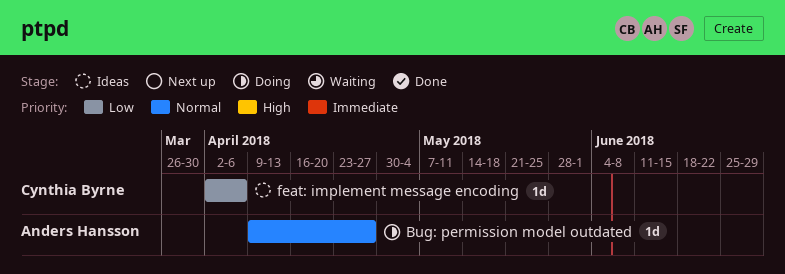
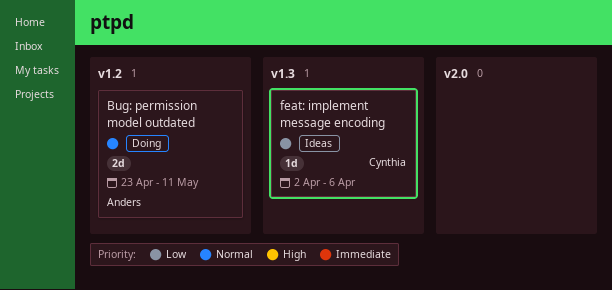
Bug: permission model outdated, estimate: 1d -> 2d
Bug: permission model outdated, start: Apr 9 -> Apr 23
Bug: permission model outdated, due: Apr 27 -> May 11

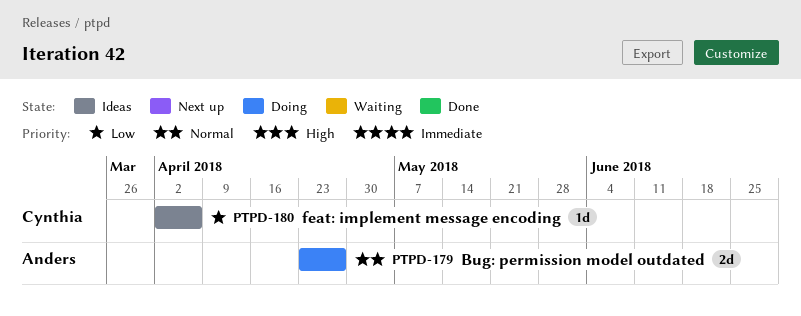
Bug: permission model outdated, due: May 11 -> Apr 27

